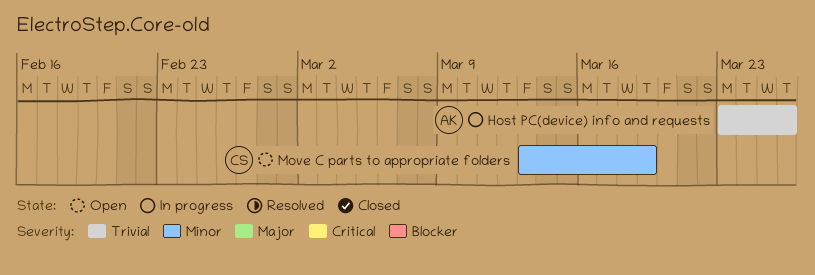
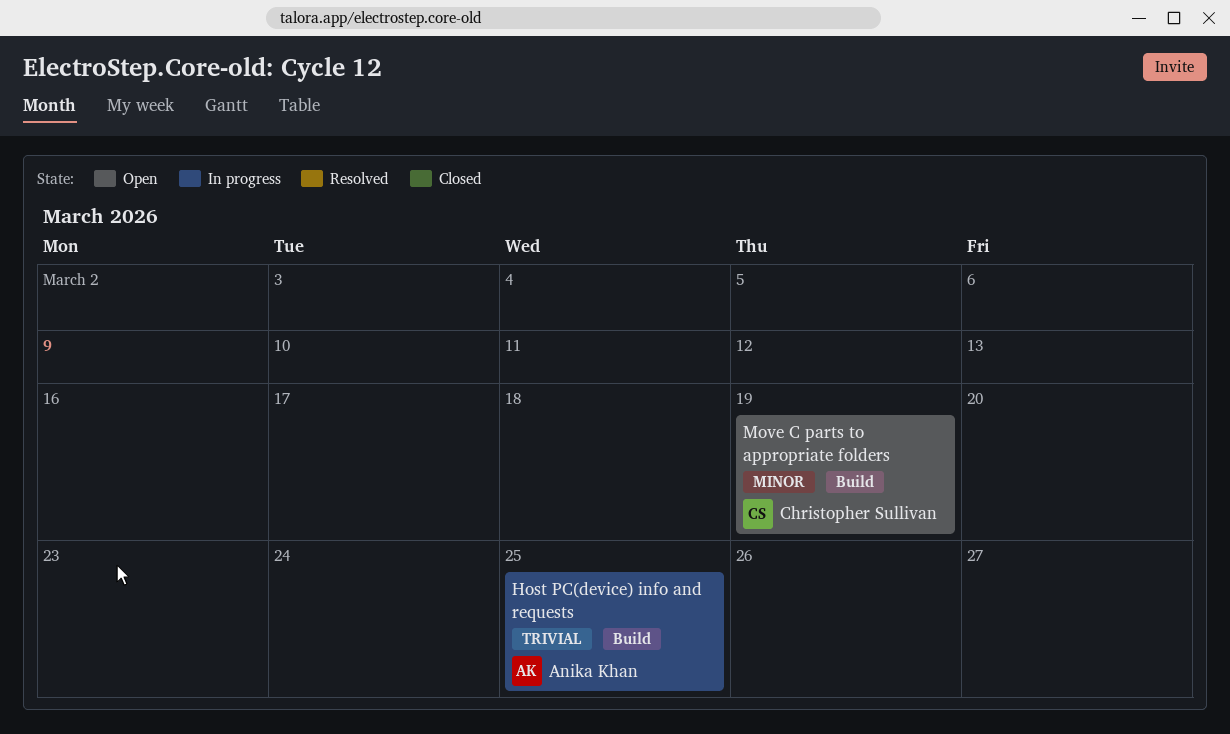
Host PC(device) info and requests, due: Mar 26 -> Mar 25

